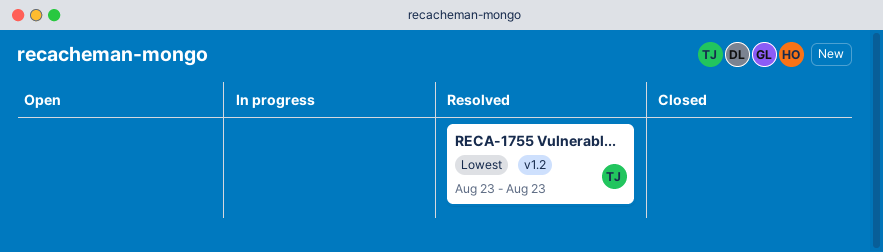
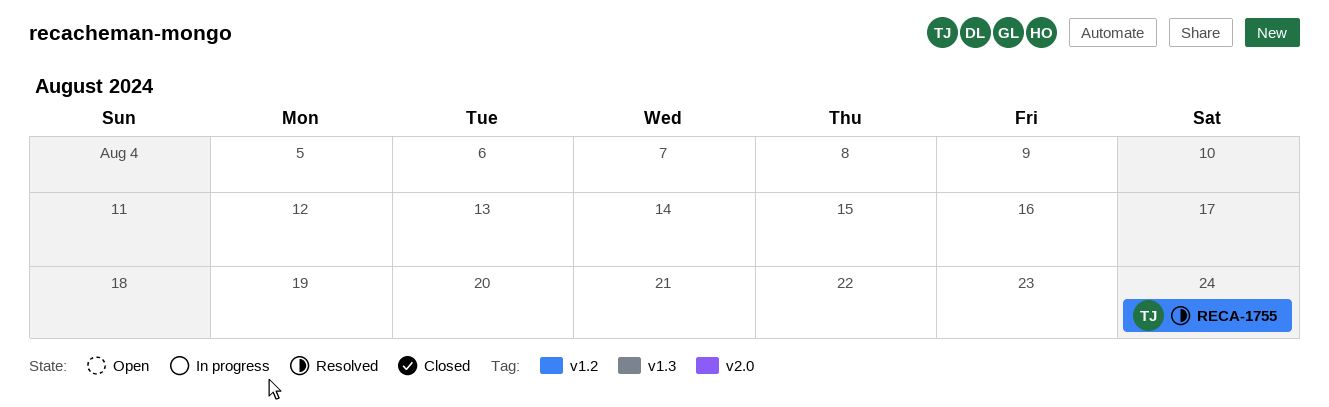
RECA-1755, start: Aug 23 -> Aug 24
RECA-1755, due: Aug 23 -> Aug 24

